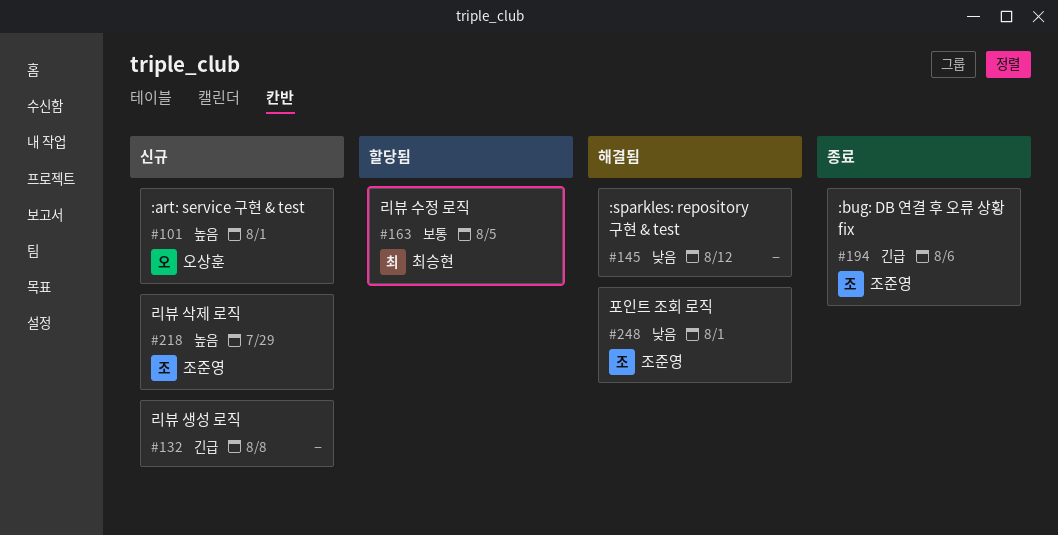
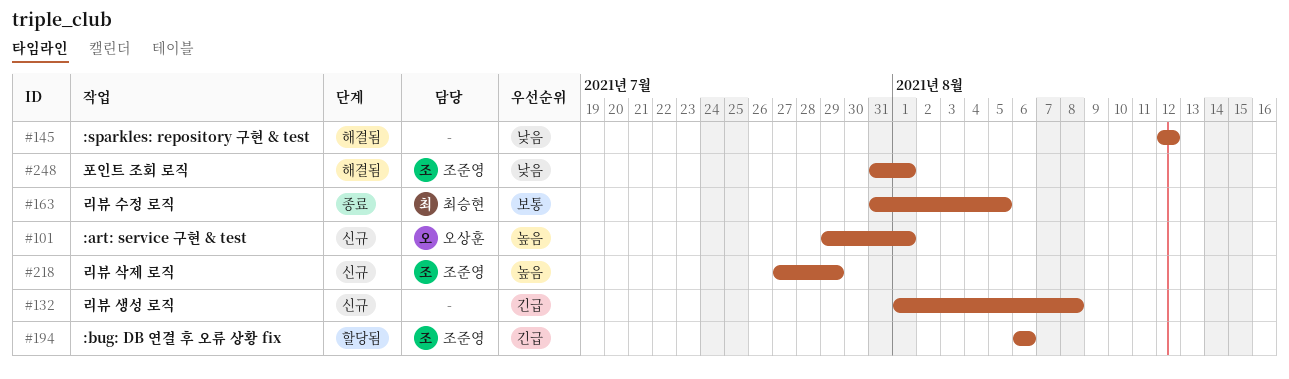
#163, status: 할당됨 -> 종료
#194, status: 종료 -> 할당됨

